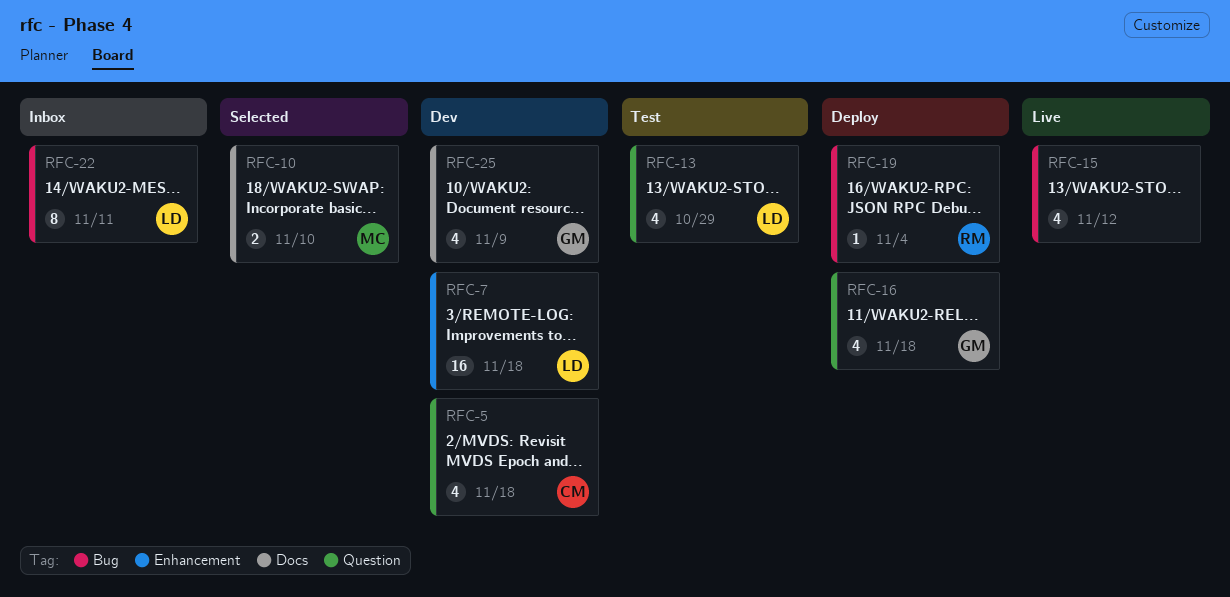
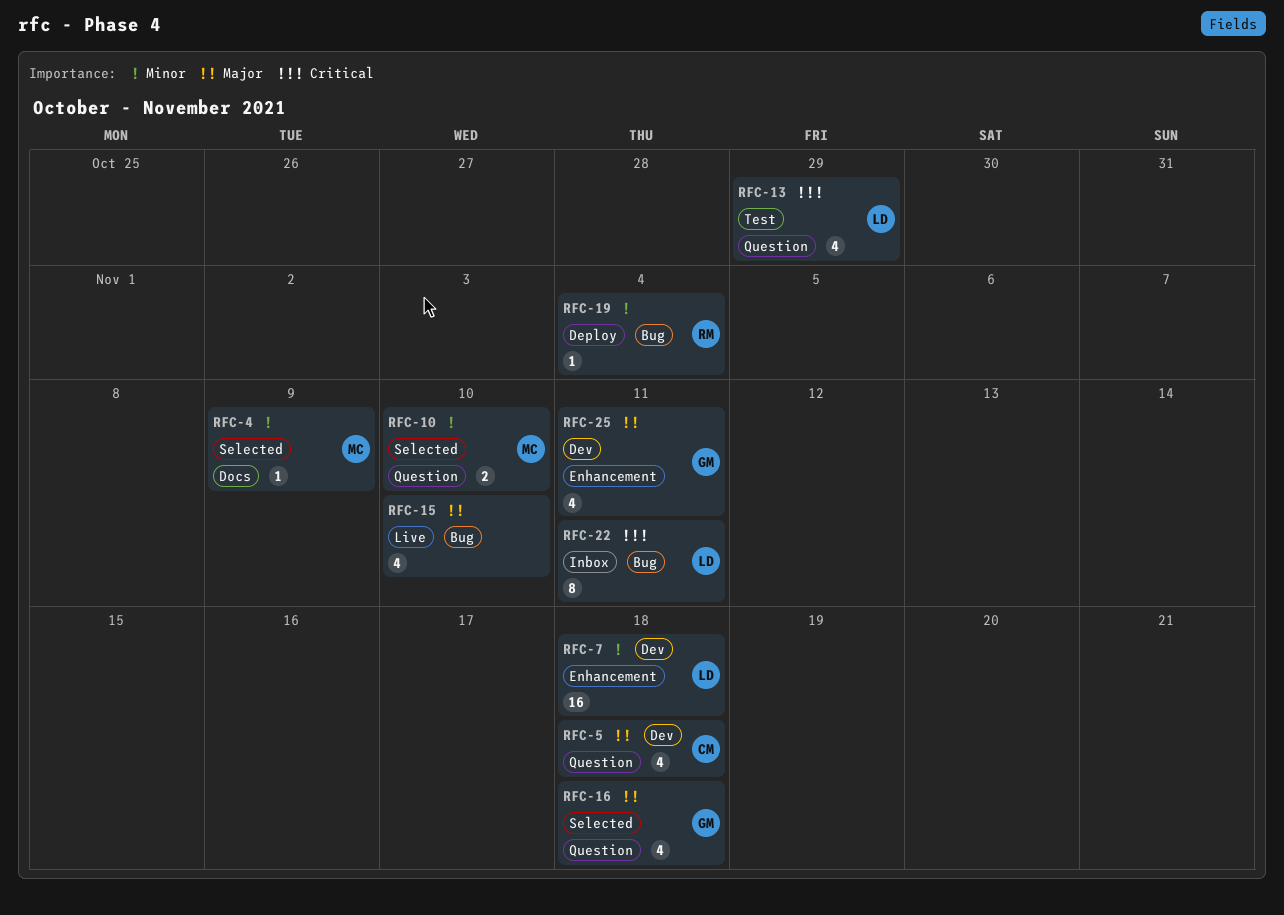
RFC-4: none -> present
RFC-10, label: Docs -> Question
RFC-15, due: Nov 12 -> Nov 10
RFC-16, status: Deploy -> Selected
RFC-25, label: Docs -> Enhancement
RFC-25, due: Nov 9 -> Nov 11

